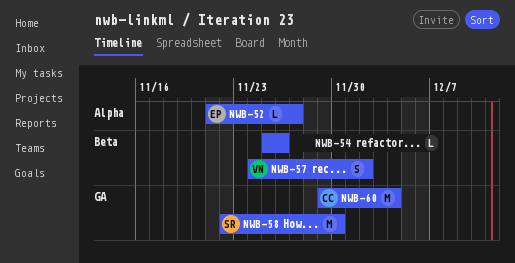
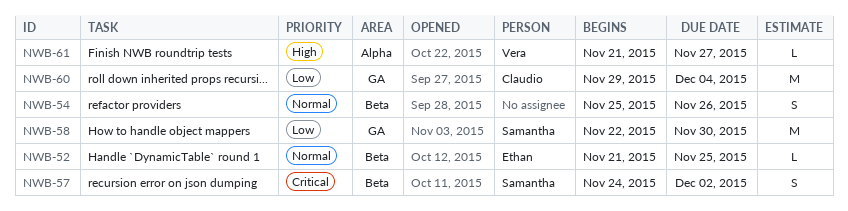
NWB-52, label: Alpha -> Beta
NWB-52, due: Nov 27 -> Nov 25
NWB-54, estimate: L -> S
NWB-57, owner: Vera -> Samantha
NWB-61: none -> present

